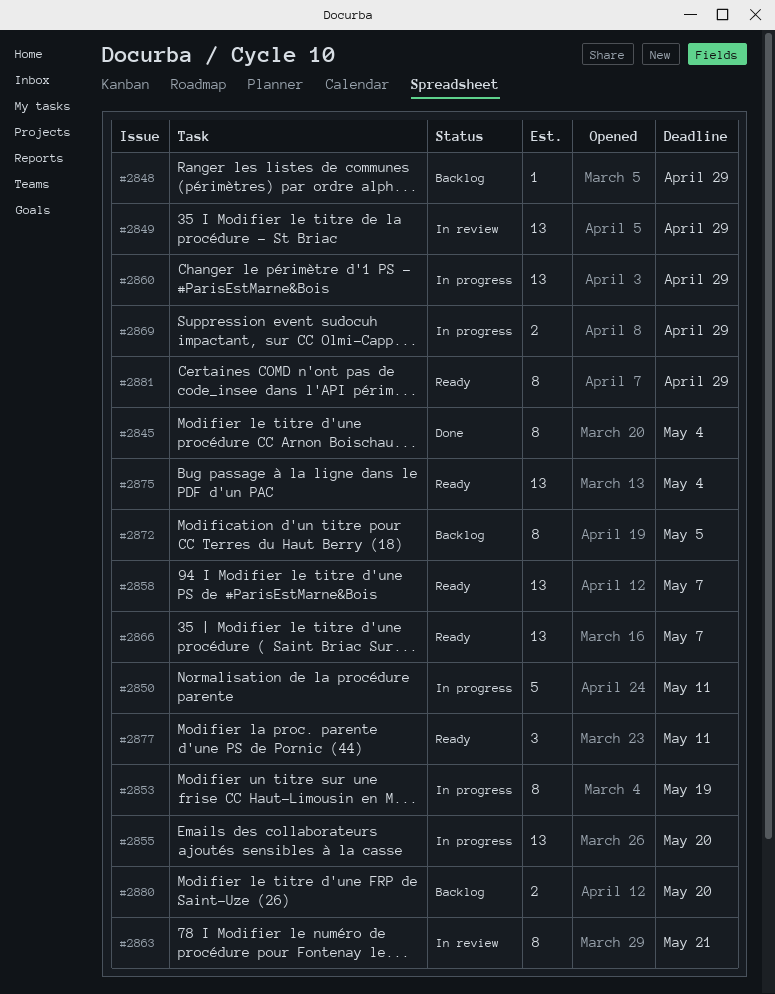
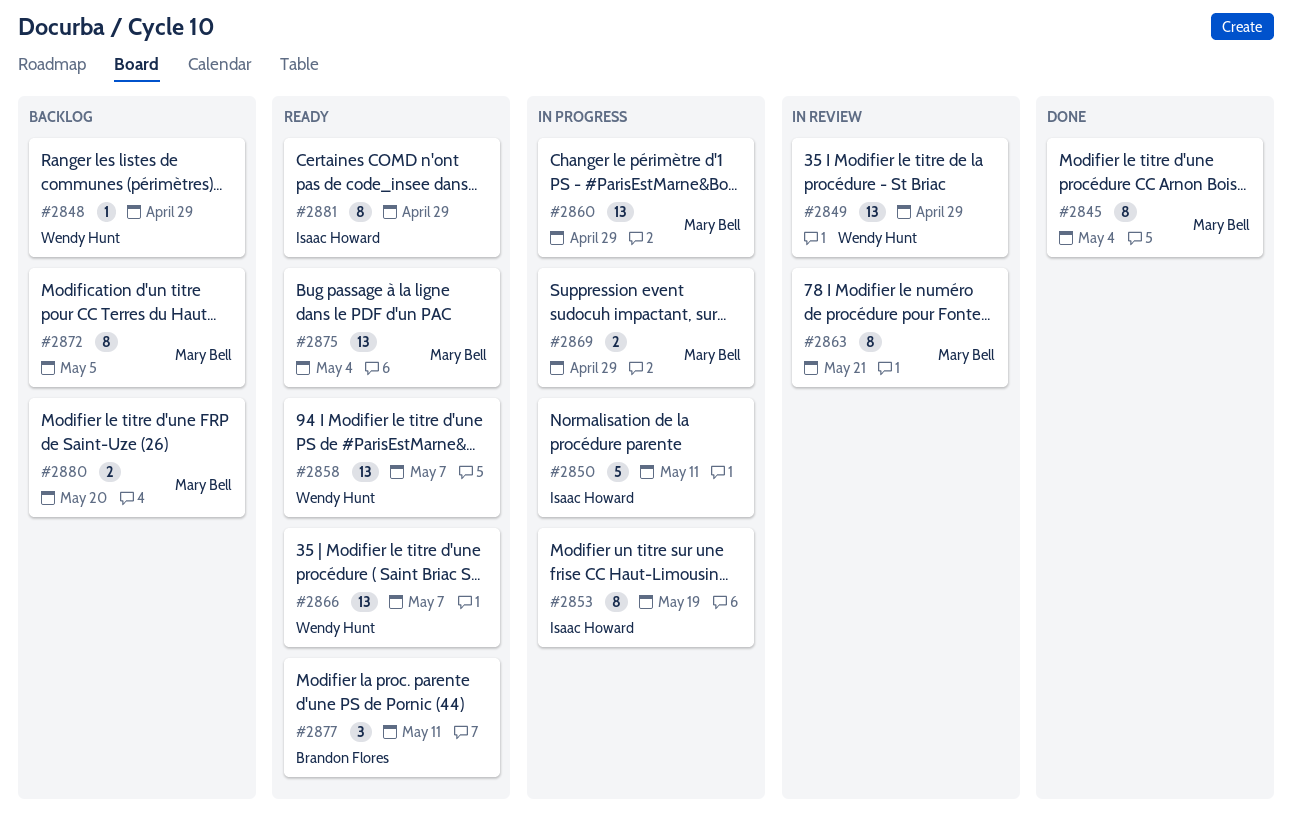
#2855: present -> none

